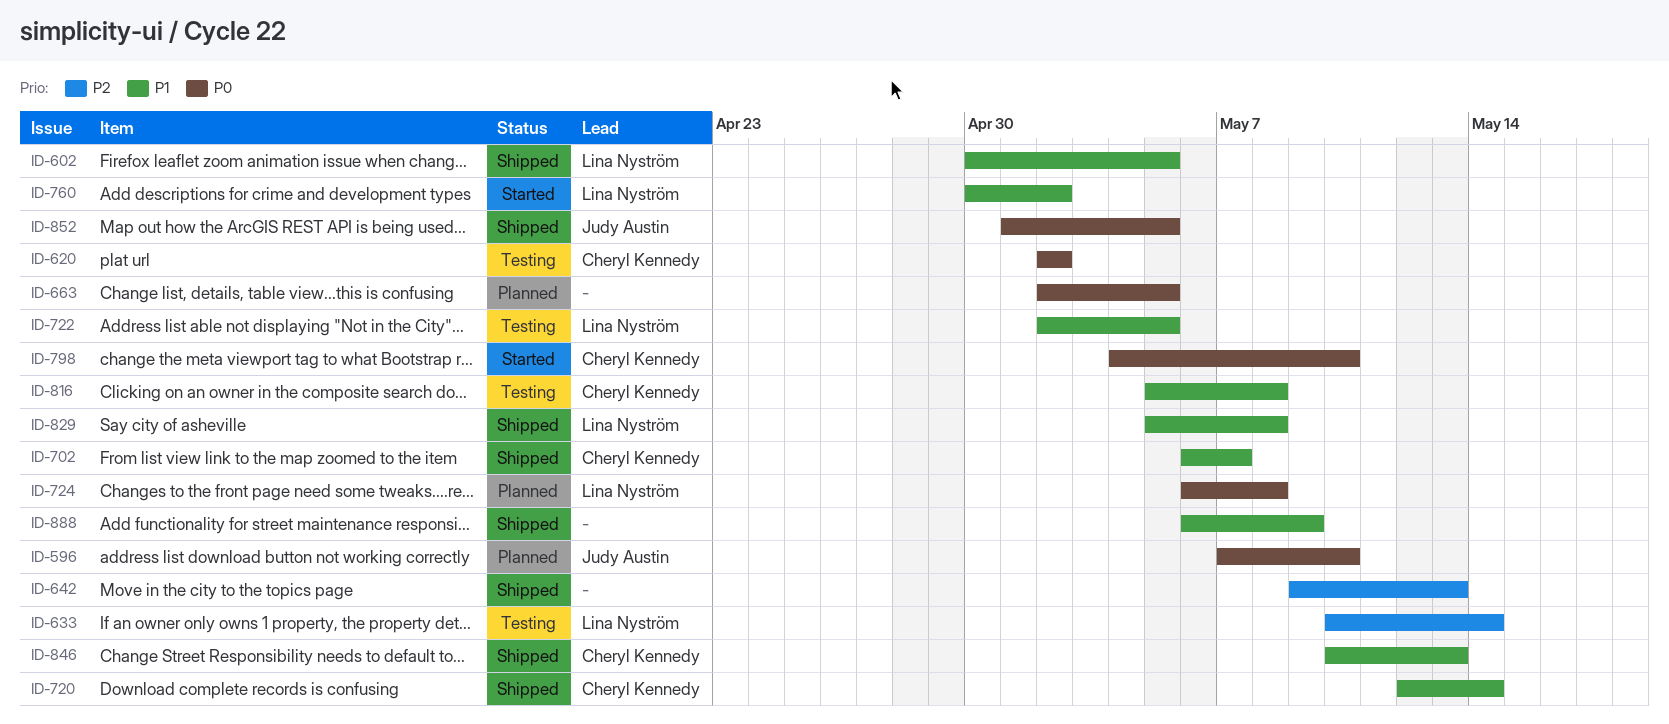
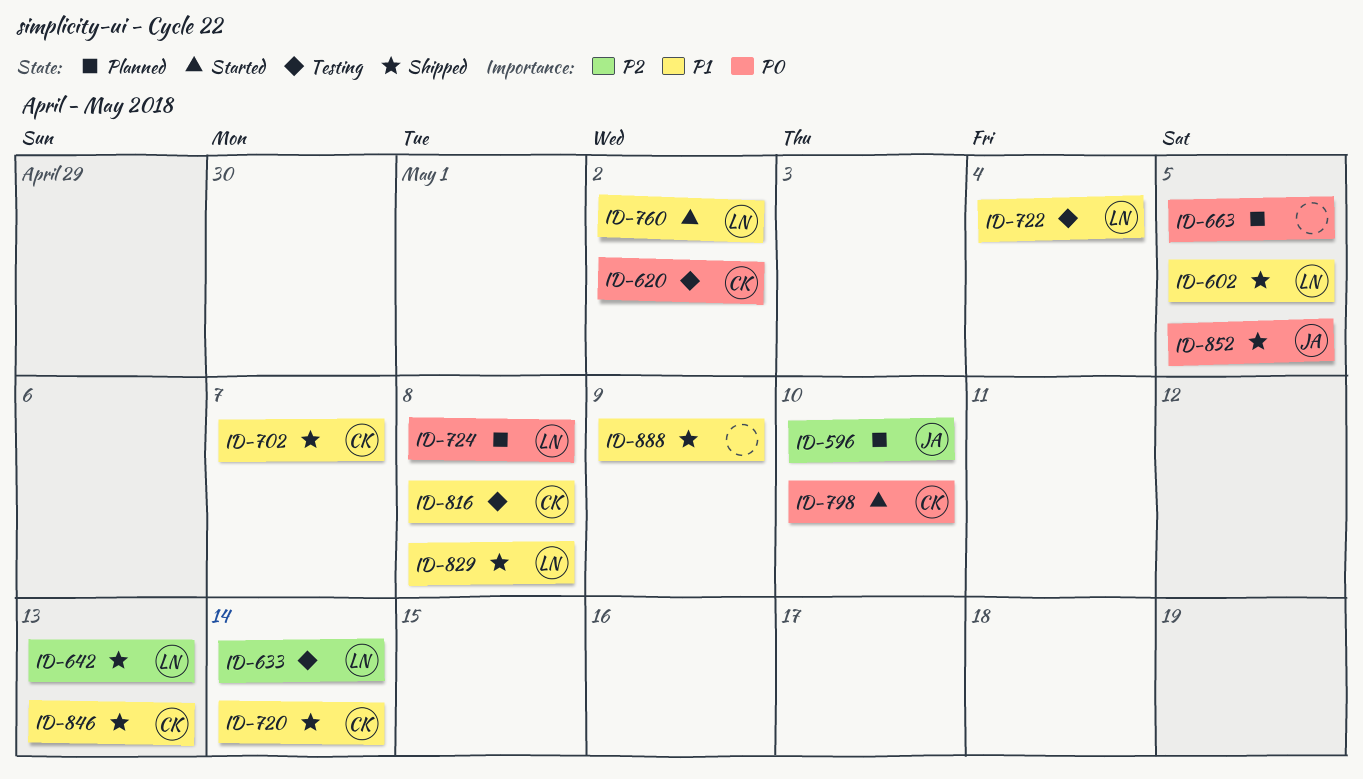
ID-596, priority: P0 -> P2
ID-642, owner: none -> Lina Nyström
ID-722, due: May 5 -> May 4

